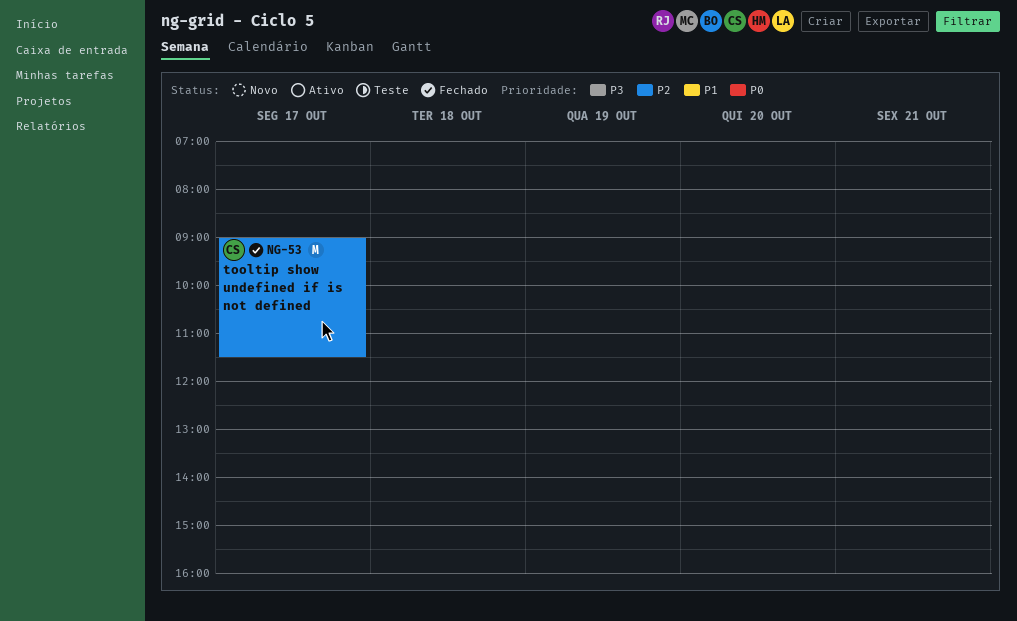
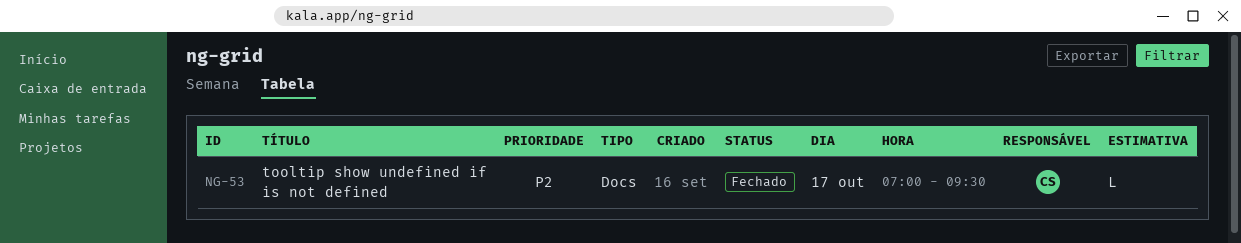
NG-53, estimate: M -> L
NG-53, begins: 09:00 -> 07:00
NG-53, ends: 11:30 -> 09:30

